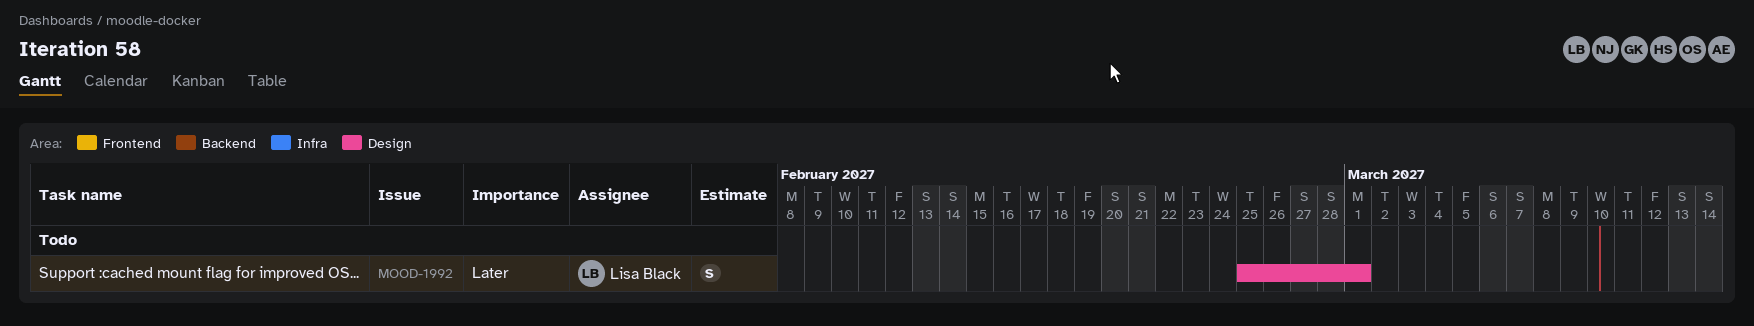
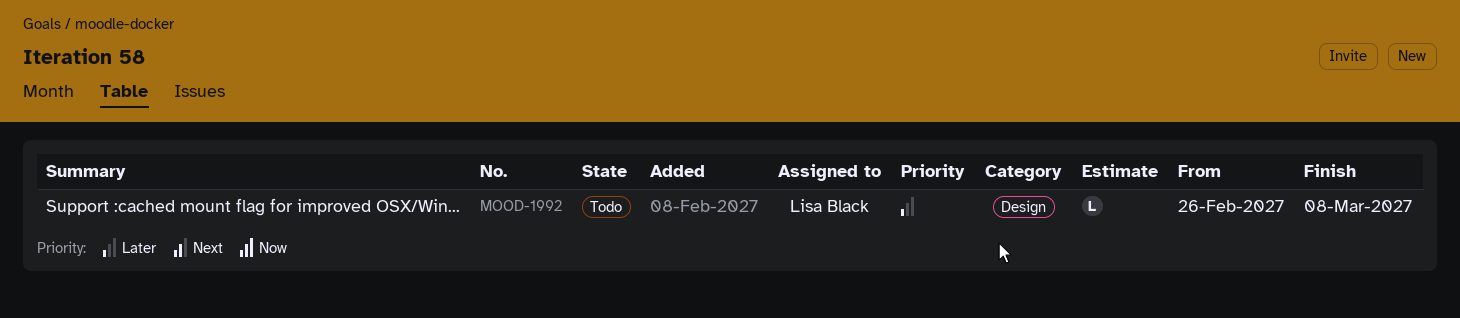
MOOD-1992, estimate: S -> L
MOOD-1992, start: Feb 25 -> Feb 26
MOOD-1992, due: Mar 1 -> Mar 8

